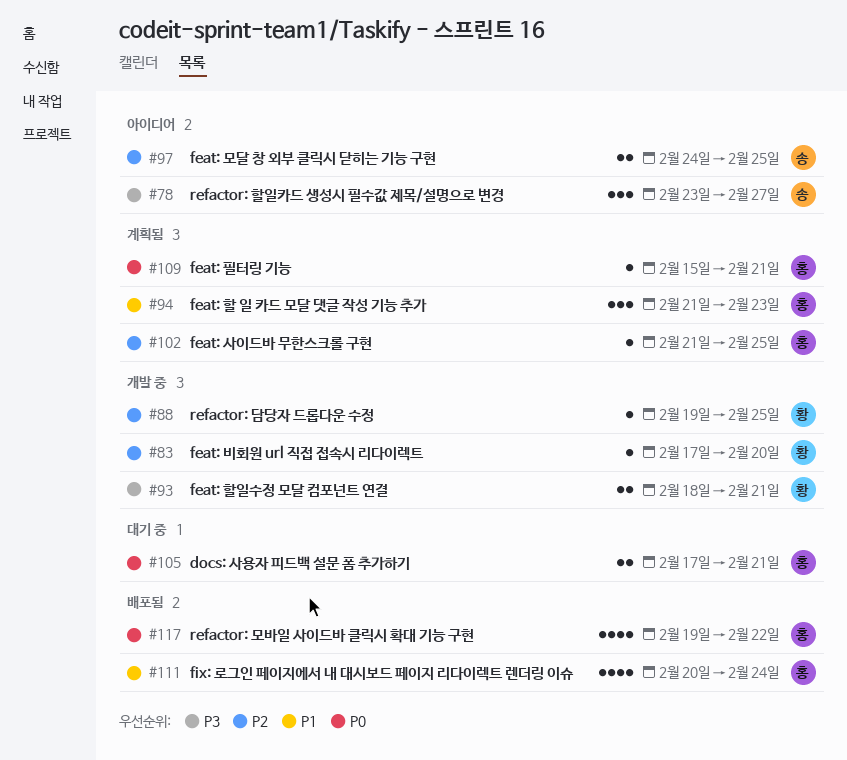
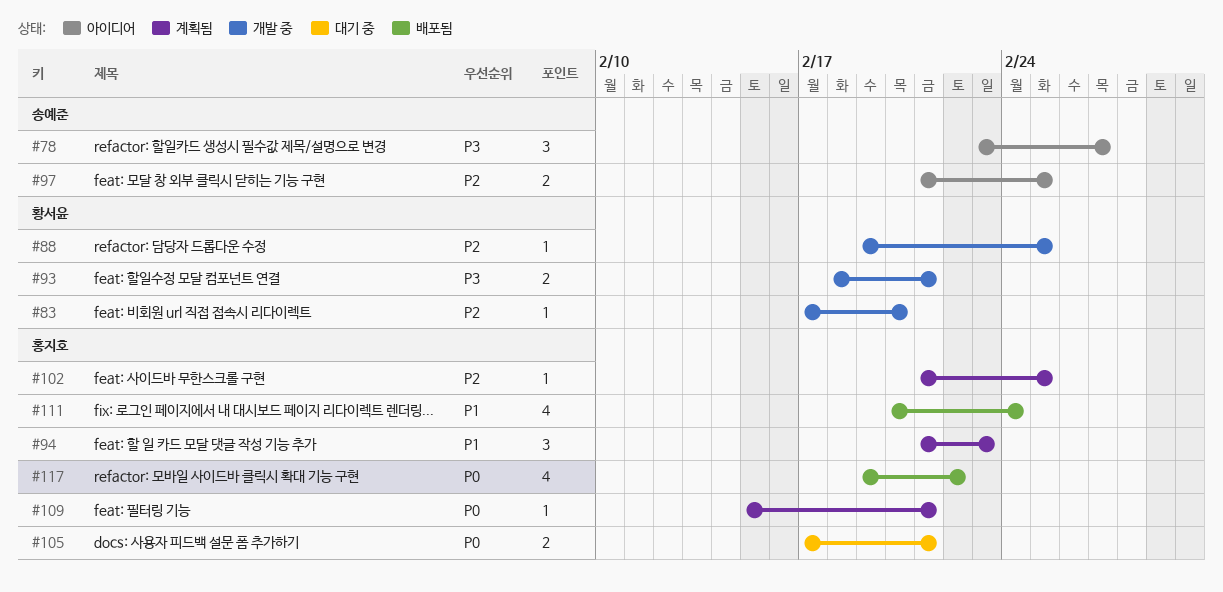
#97, start: Feb 24 -> Feb 21

